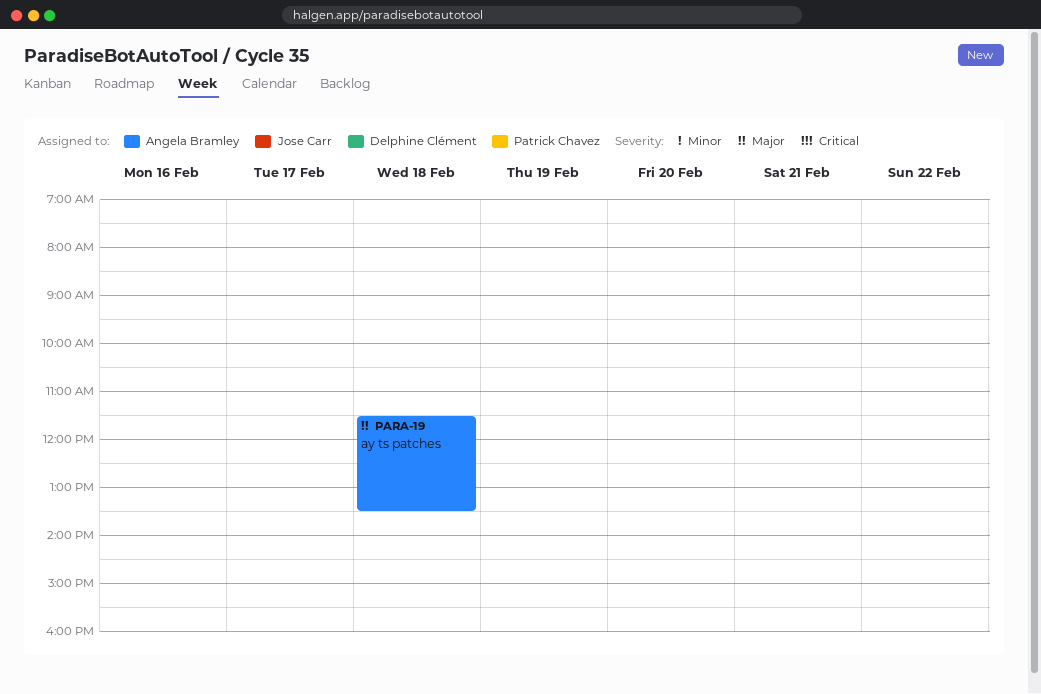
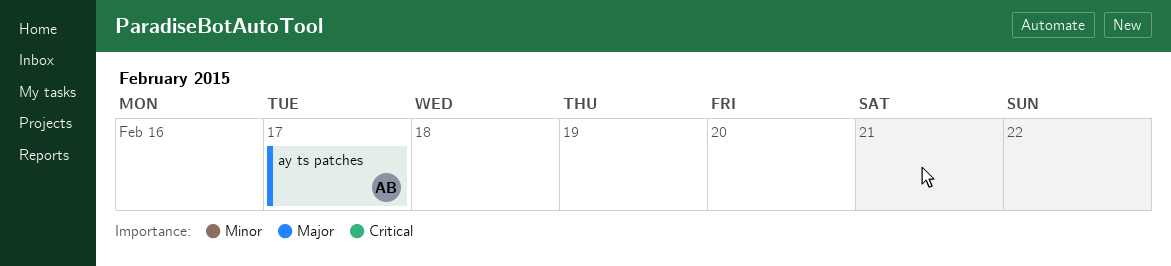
ay ts patches, day: Feb 18 -> Feb 17

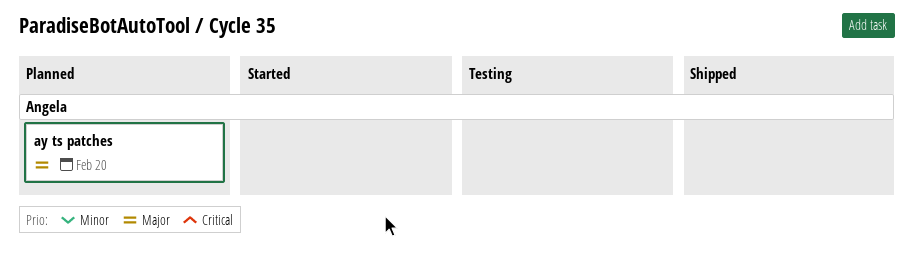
ay ts patches, day: Feb 17 -> Feb 20

